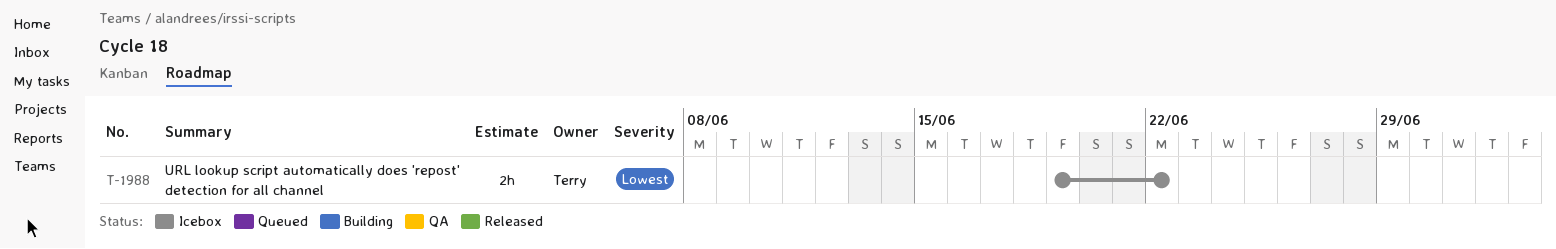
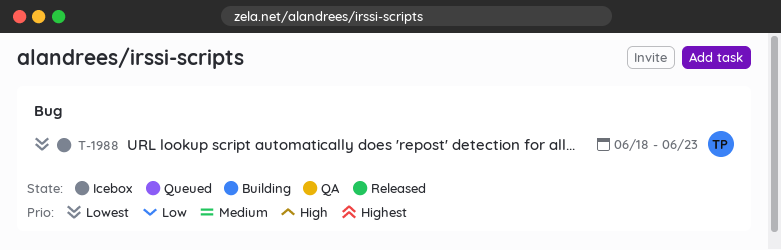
T-1988, start: Jun 19 -> Jun 18
T-1988, due: Jun 22 -> Jun 23

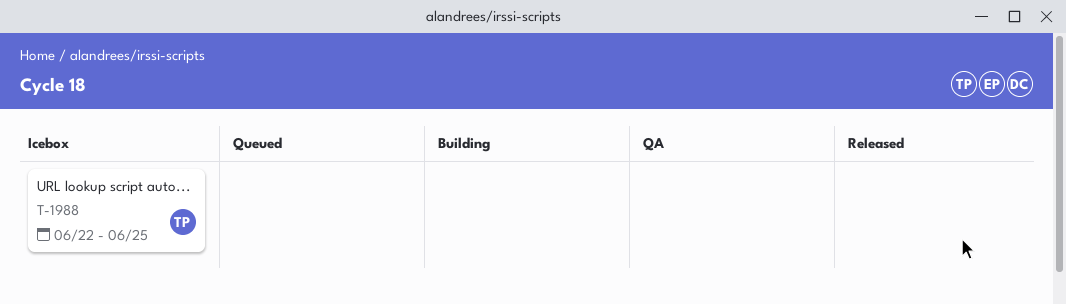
T-1988, start: Jun 18 -> Jun 22
T-1988, due: Jun 23 -> Jun 25

